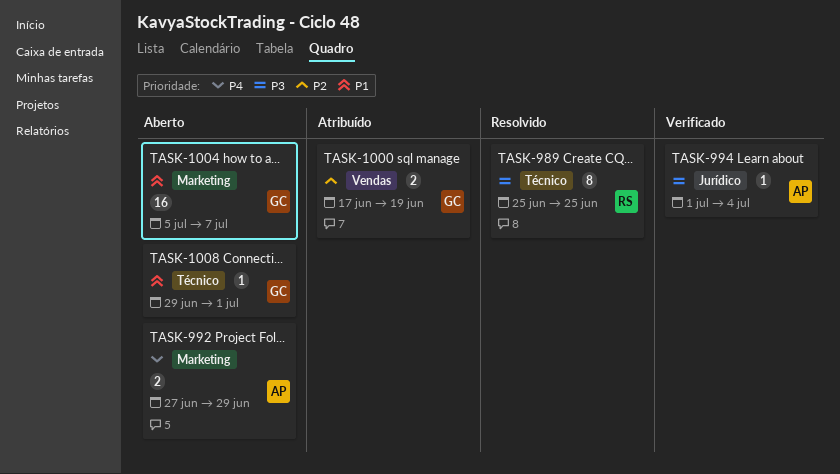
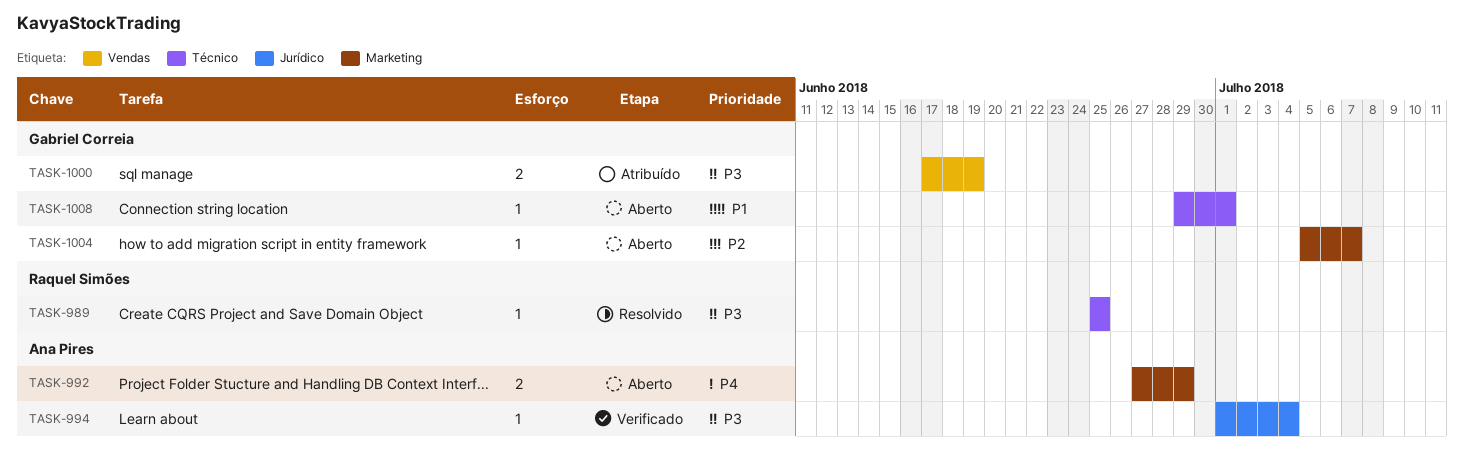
TASK-989, estimate: 8 -> 1
TASK-1000, priority: P2 -> P3
TASK-1004, priority: P1 -> P2
TASK-1004, estimate: 16 -> 1

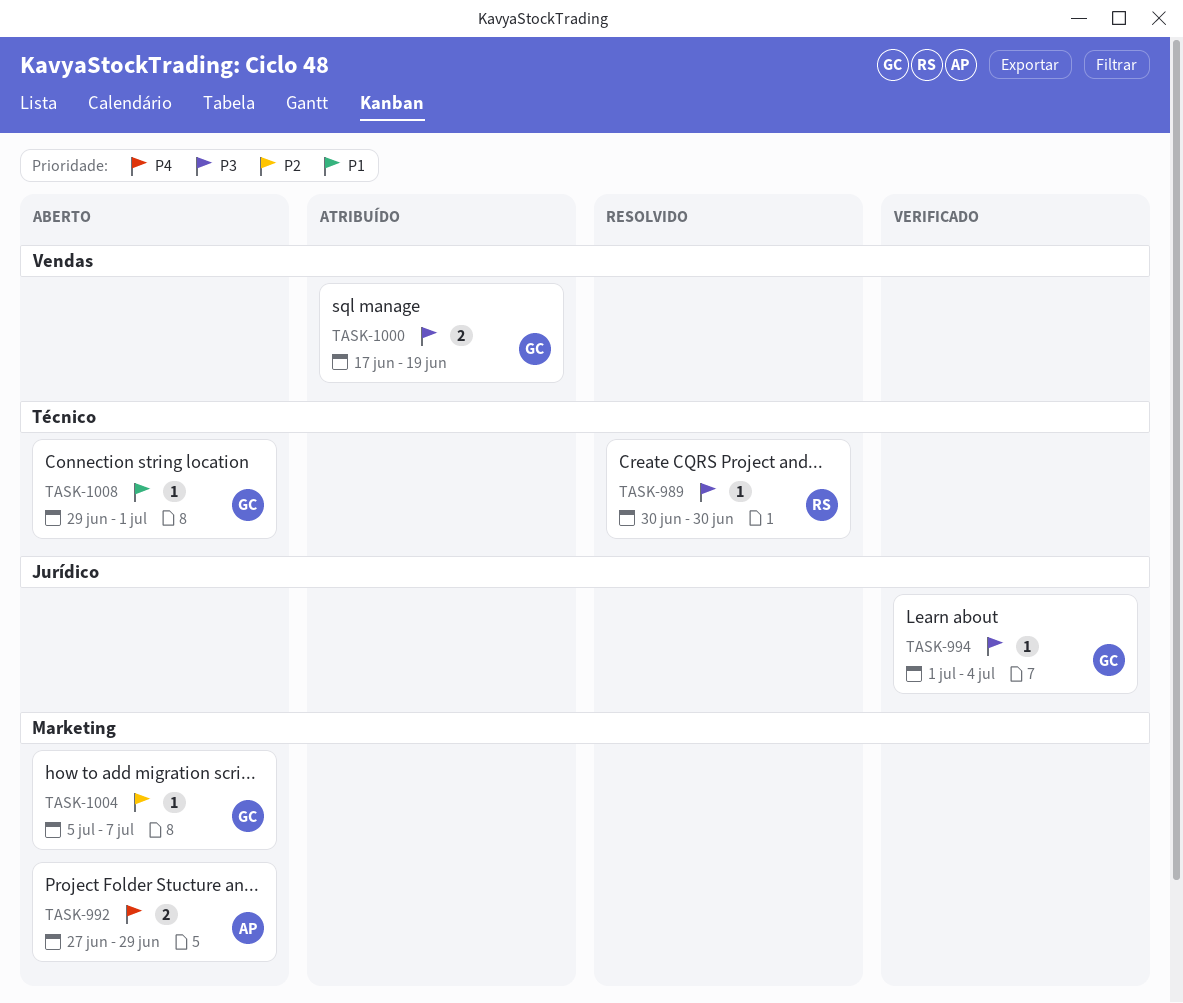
TASK-989, start: Jun 25 -> Jun 30
TASK-989, due: Jun 25 -> Jun 30
TASK-994, owner: Ana Pires -> Gabriel Correia

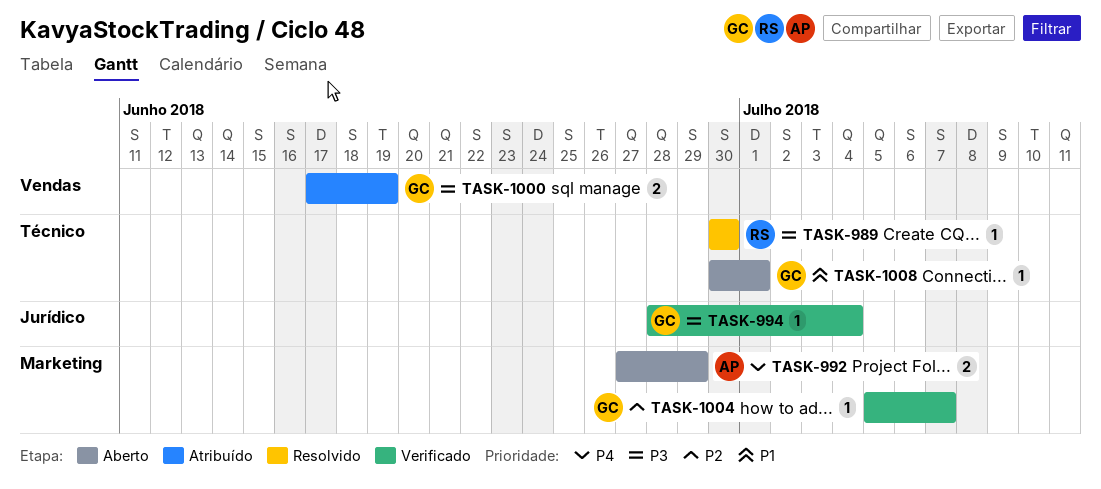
TASK-994, start: Jul 1 -> Jun 28
TASK-1004, status: Aberto -> Verificado
TASK-1008, start: Jun 29 -> Jun 30

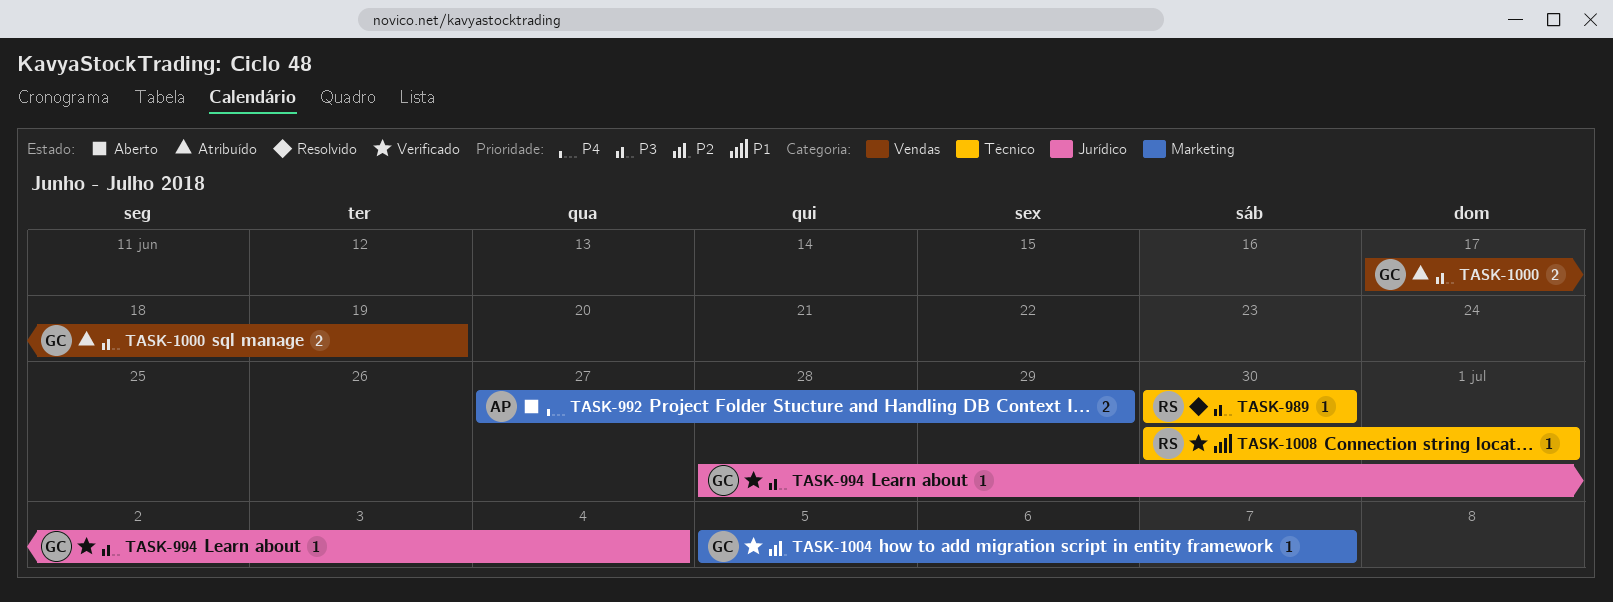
TASK-1008, status: Aberto -> Verificado
TASK-1008, owner: GC -> RS

